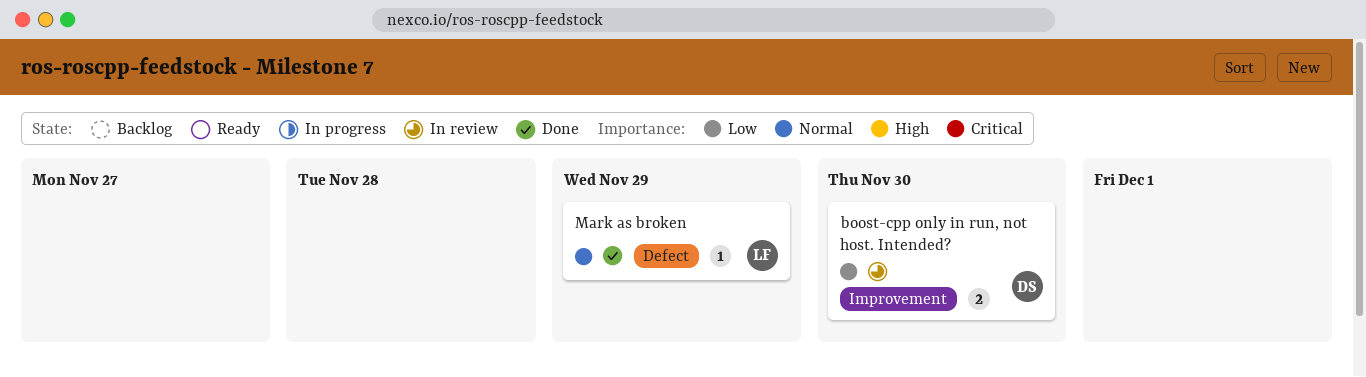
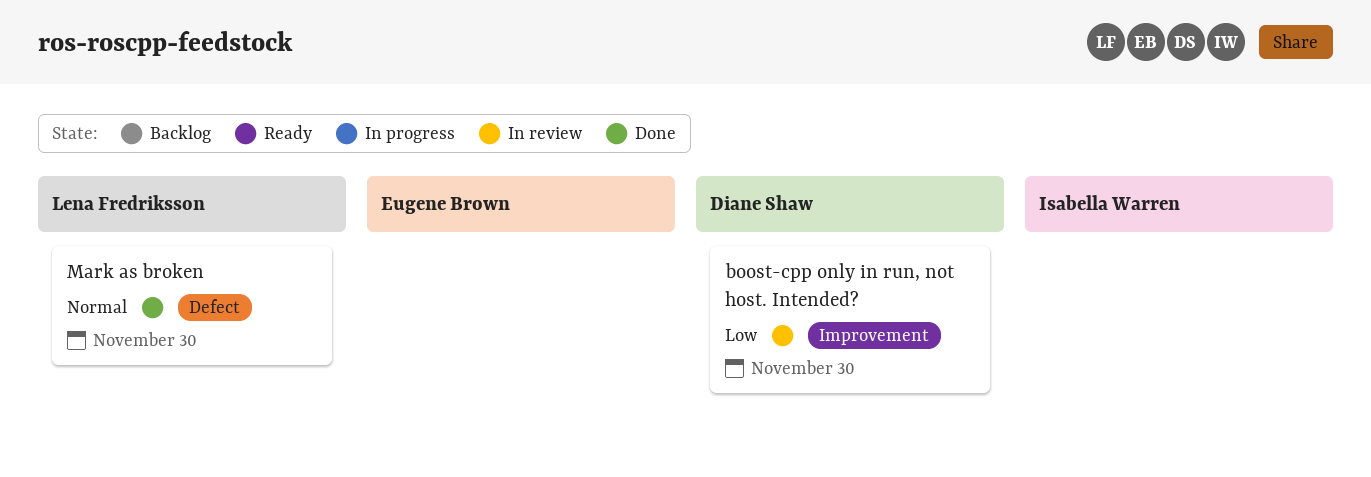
Mark as broken, due: Nov 29 -> Nov 30

